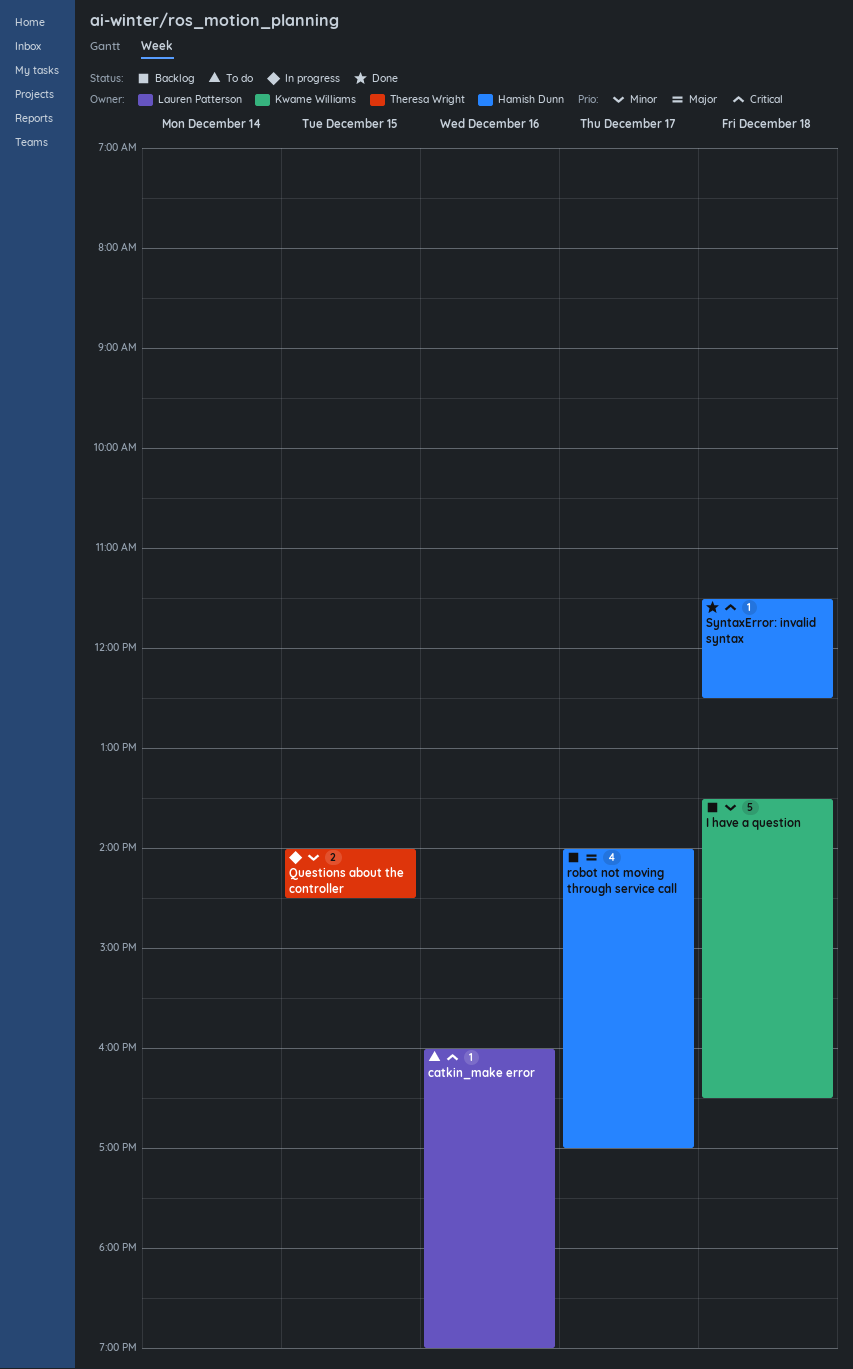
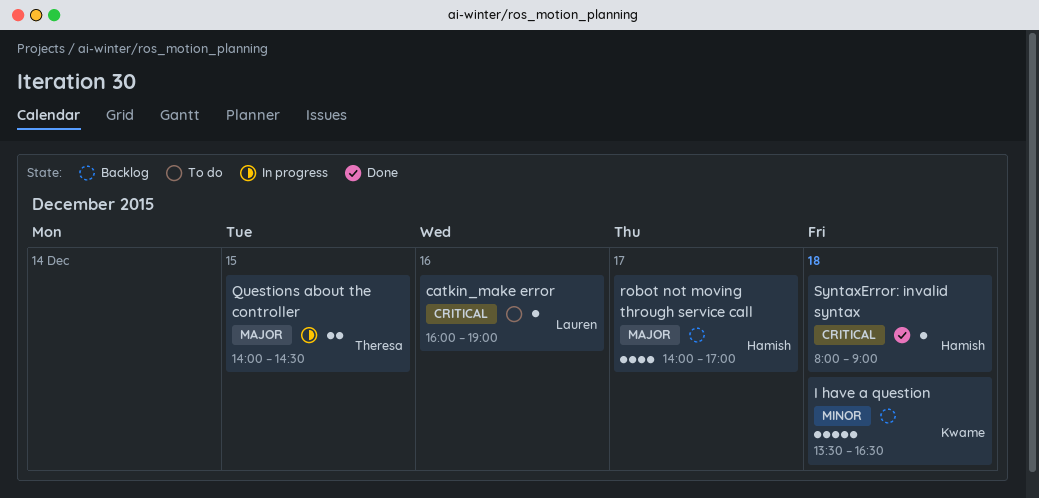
Questions about the controller, priority: Minor -> Major
SyntaxError: invalid syntax, begins: 11:30 -> 08:00
SyntaxError: invalid syntax, ends: 12:30 -> 09:00

